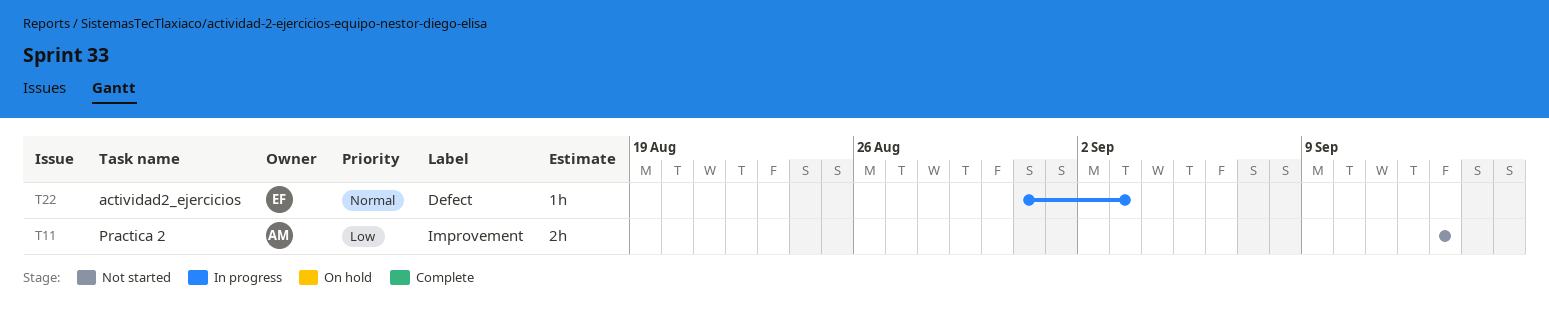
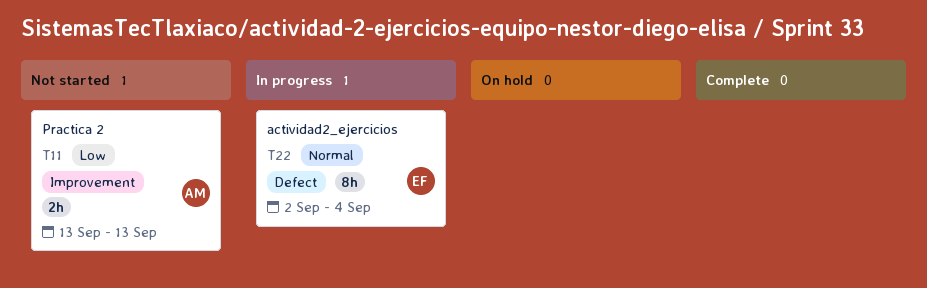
T22, estimate: 1h -> 8h
T22, start: Aug 31 -> Sep 2
T22, due: Sep 3 -> Sep 4

